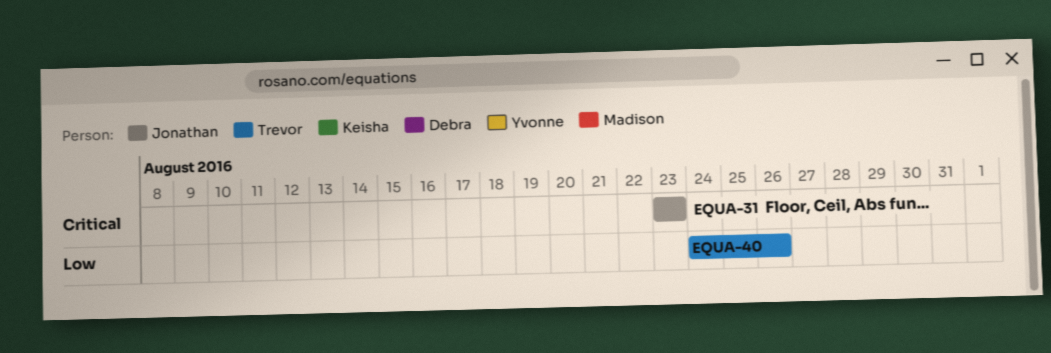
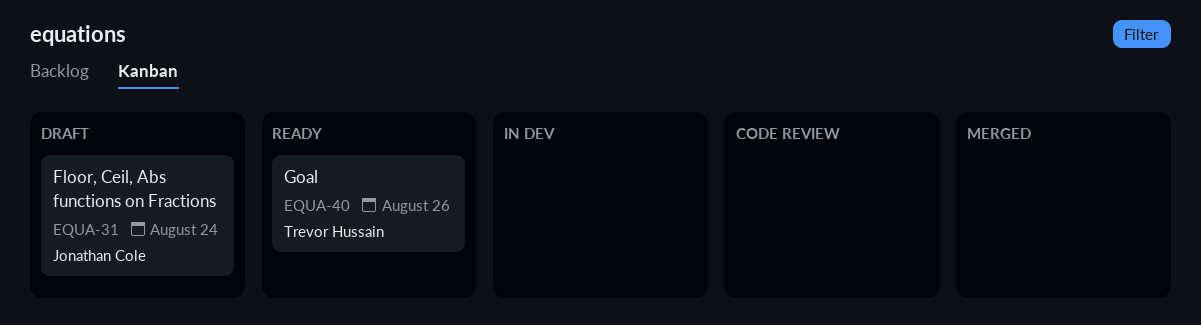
EQUA-31, due: Aug 23 -> Aug 24

